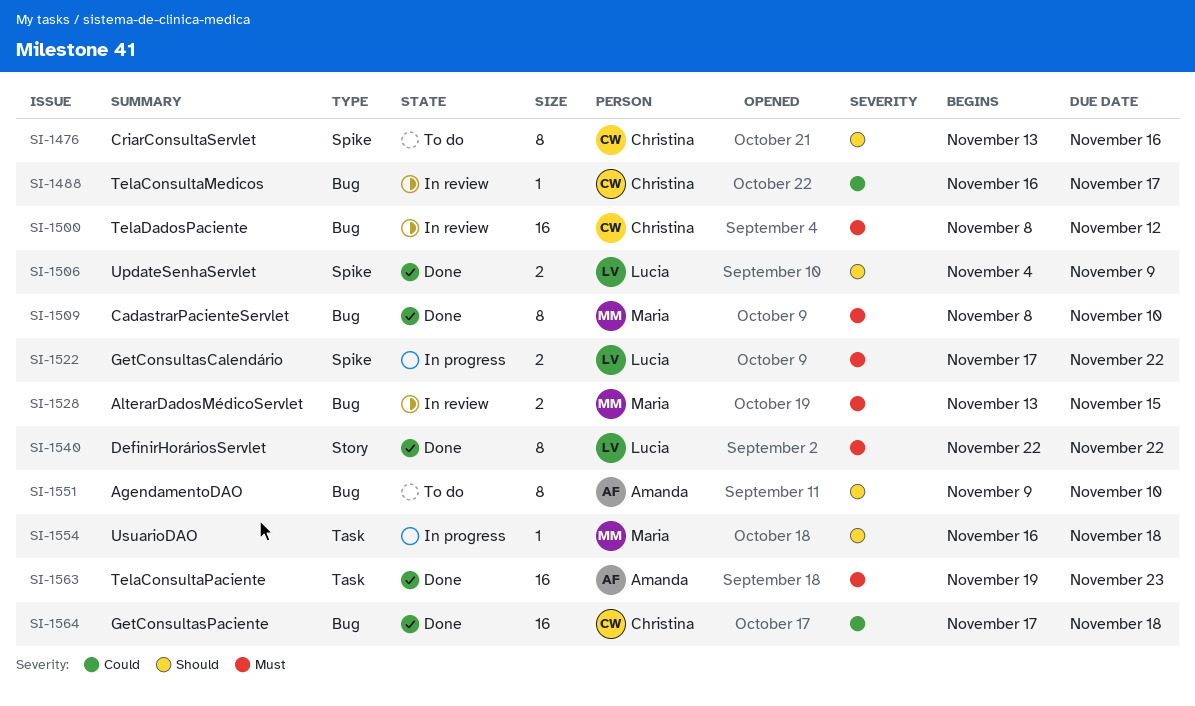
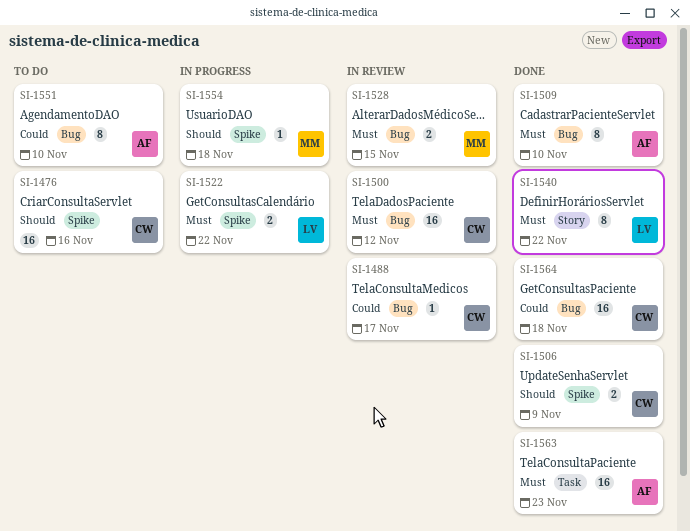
SI-1476, estimate: 8 -> 16
SI-1506, owner: Lucia -> Christina
SI-1509, owner: Maria -> Amanda
SI-1551, priority: Should -> Could
SI-1554, label: Task -> Spike

